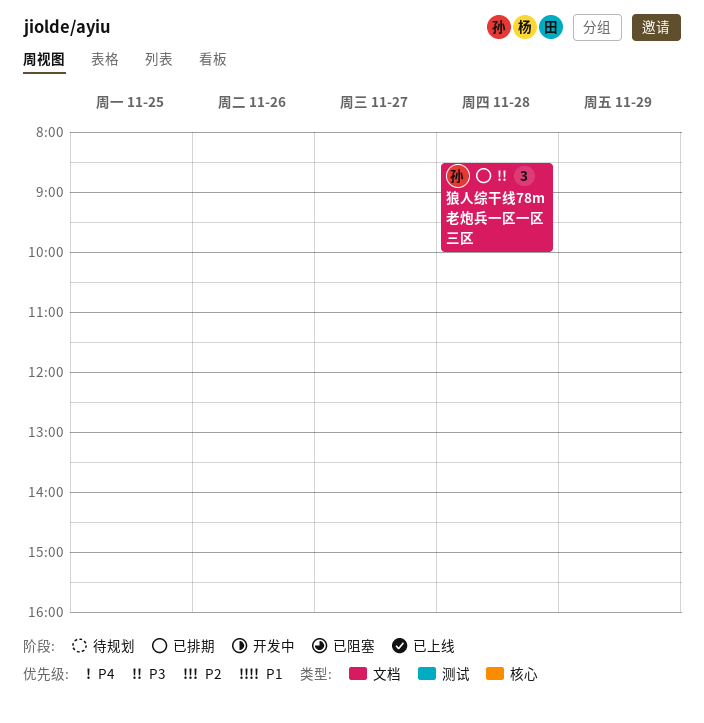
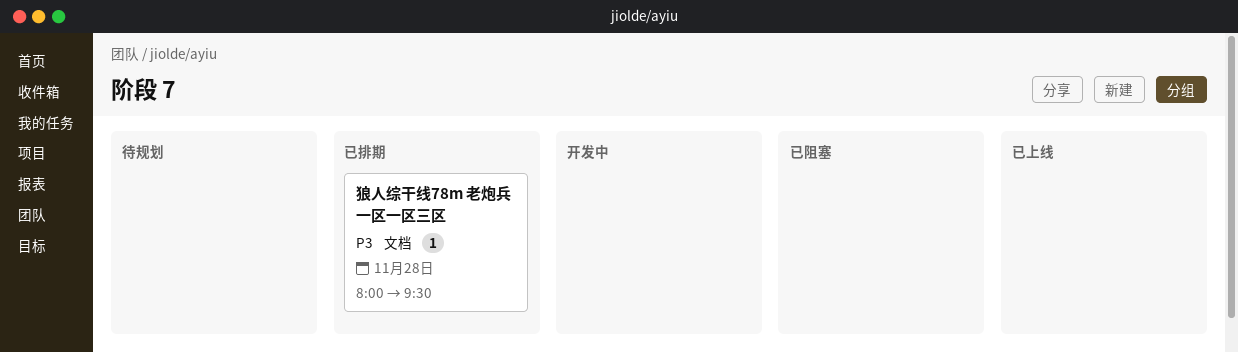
狼人综干线78m 老炮兵一区一区三区, estimate: 3 -> 1
狼人综干线78m 老炮兵一区一区三区, begins: 08:30 -> 08:00
狼人综干线78m 老炮兵一区一区三区, ends: 10:00 -> 09:30

